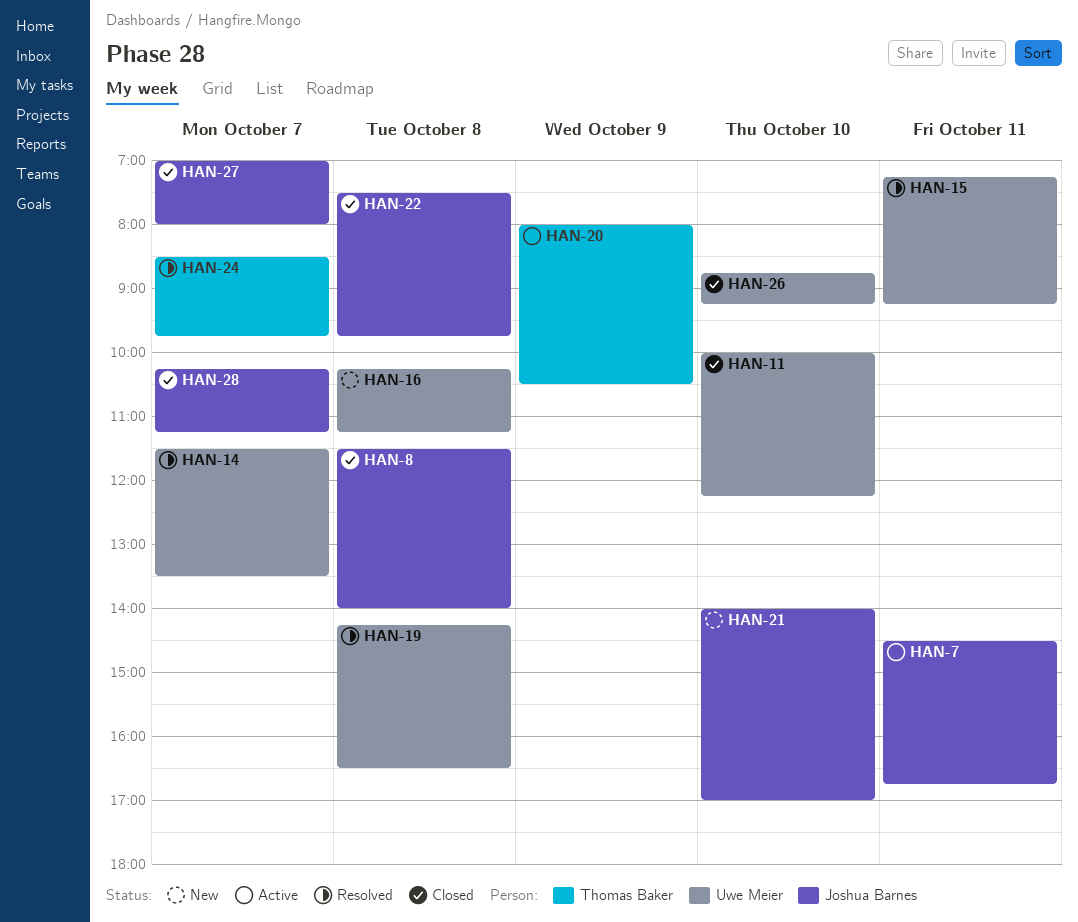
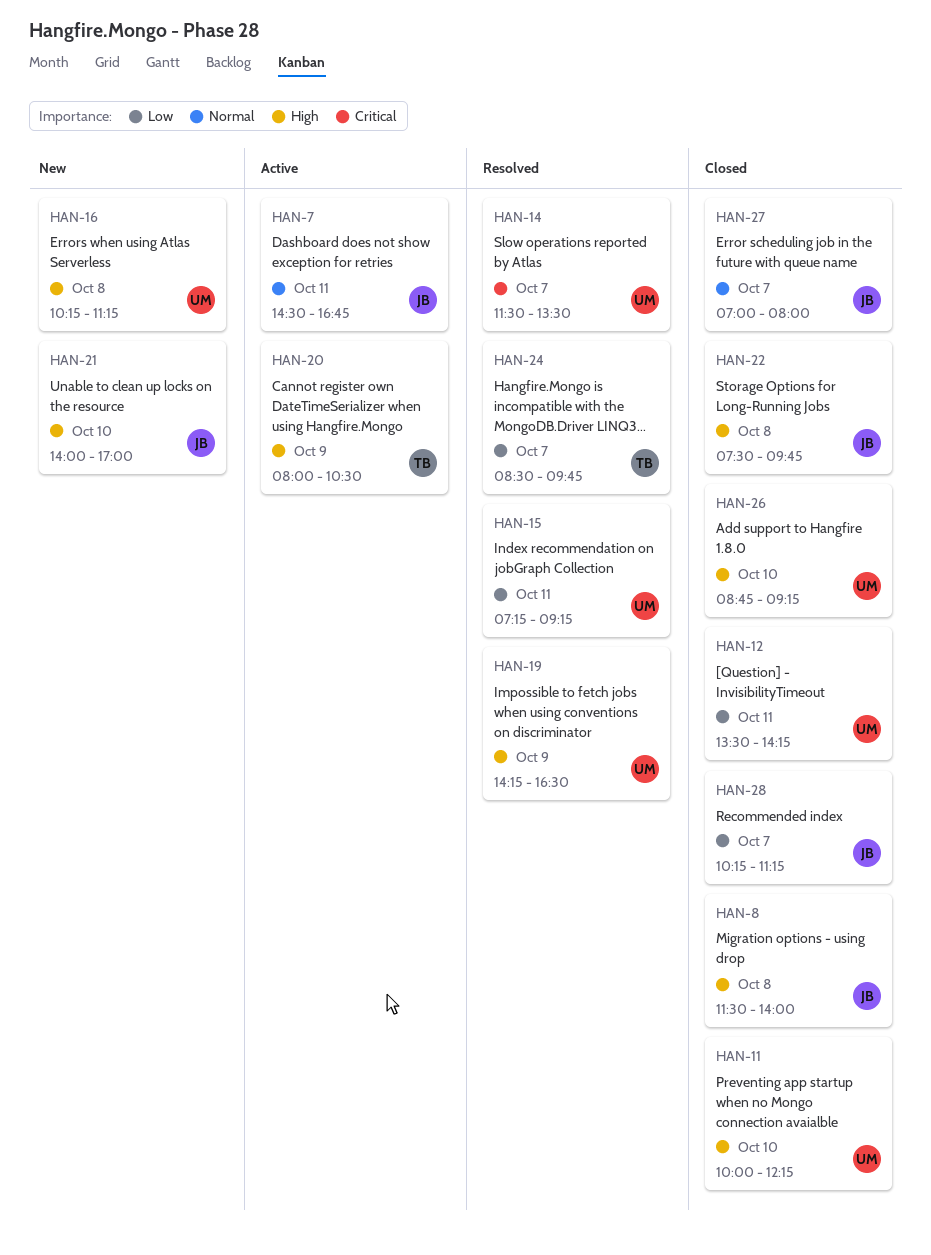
HAN-12: none -> present
HAN-19, day: Oct 8 -> Oct 9

